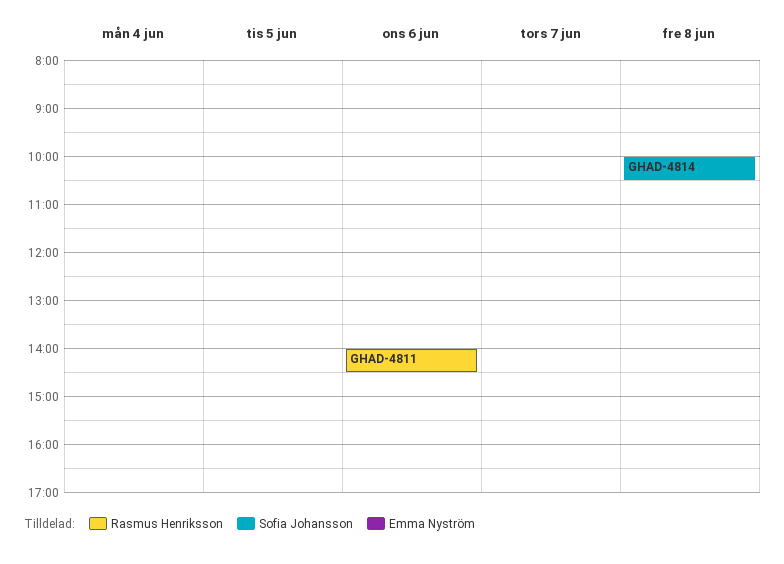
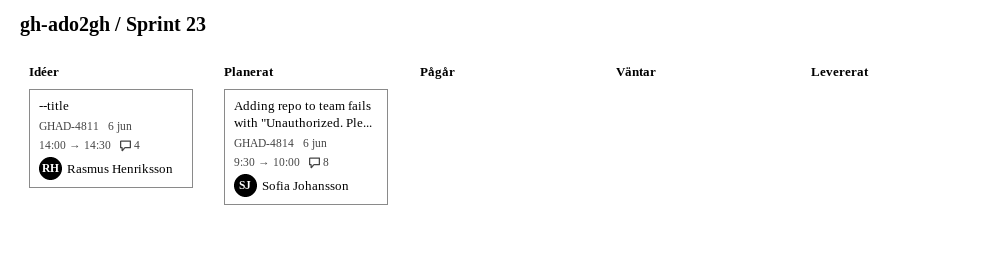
GHAD-4814, day: Jun 8 -> Jun 6
GHAD-4814, begins: 10:00 -> 09:30
GHAD-4814, ends: 10:30 -> 10:00

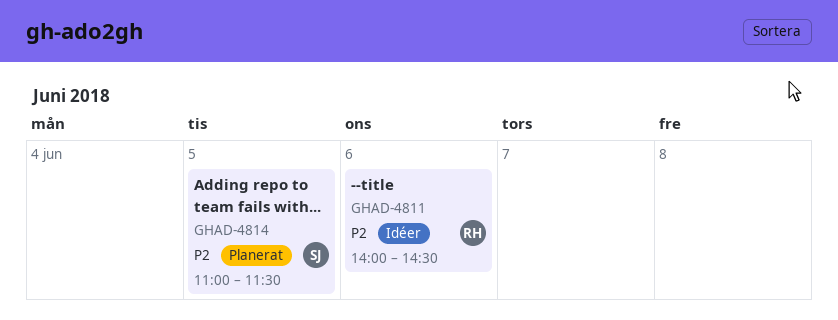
GHAD-4814, day: Jun 6 -> Jun 5
GHAD-4814, begins: 09:30 -> 11:00
GHAD-4814, ends: 10:00 -> 11:30

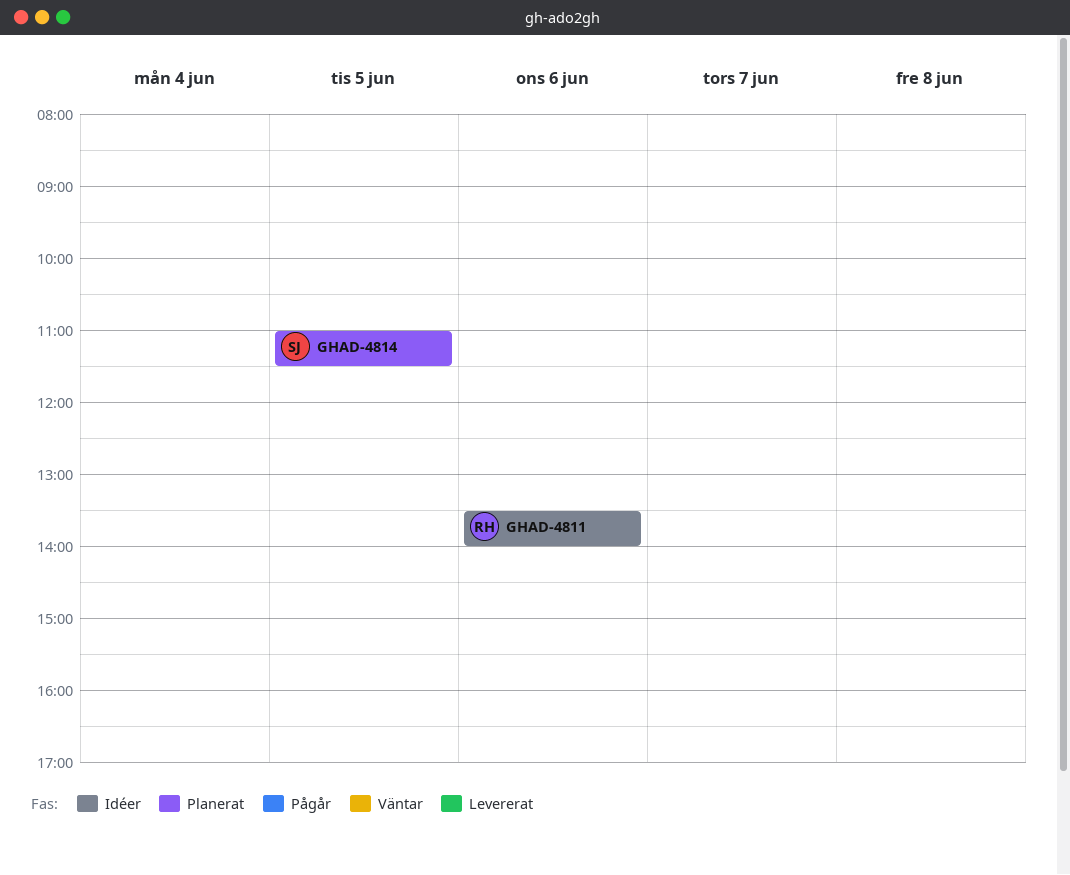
GHAD-4811, begins: 14:00 -> 13:30
GHAD-4811, ends: 14:30 -> 14:00

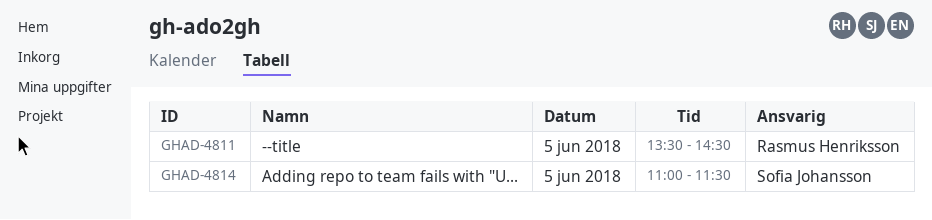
GHAD-4811, day: Jun 6 -> Jun 5
GHAD-4811, ends: 14:00 -> 14:30

